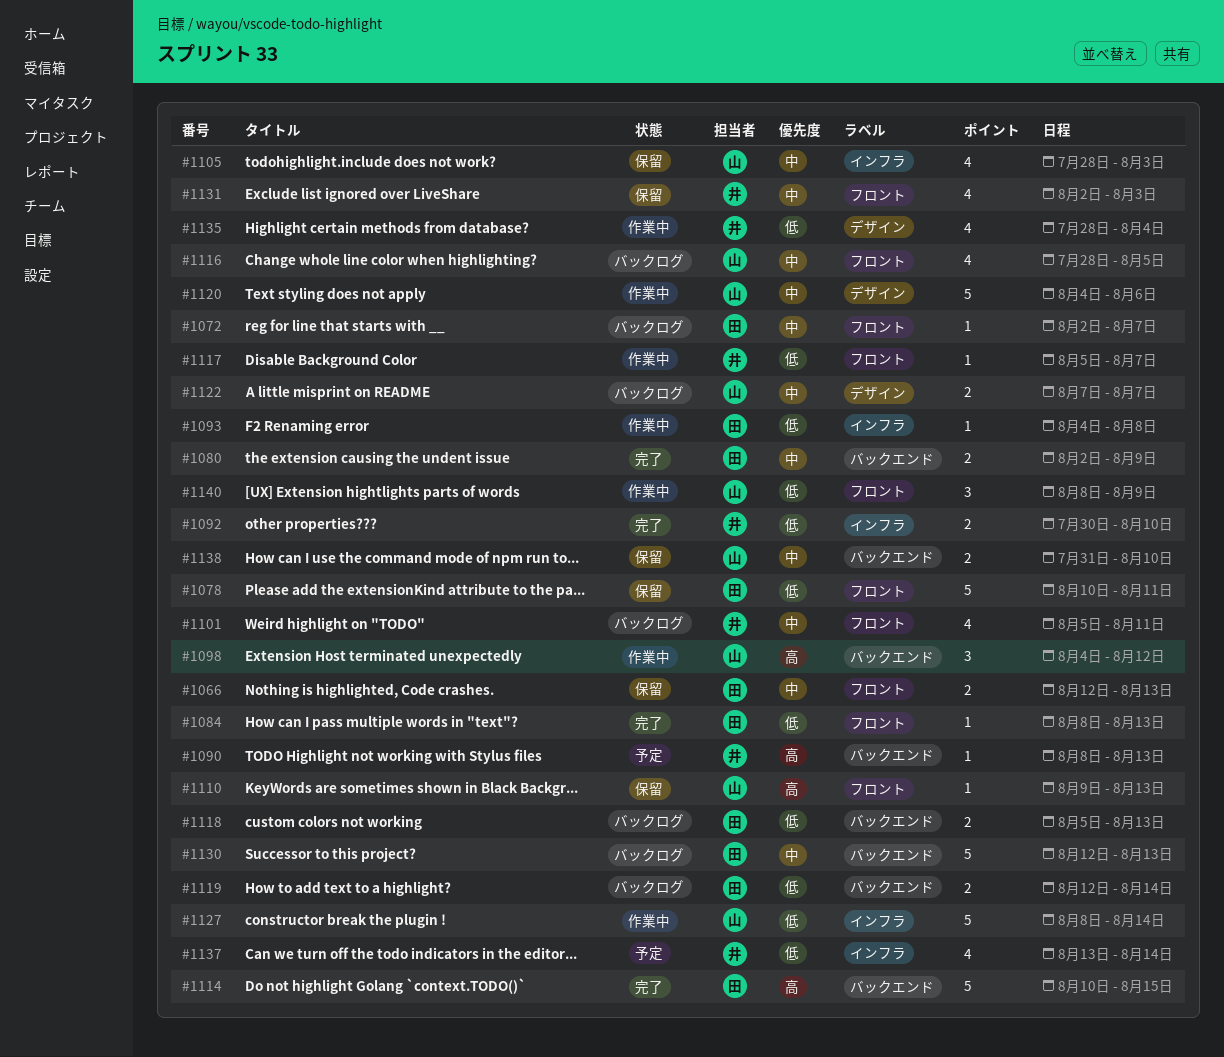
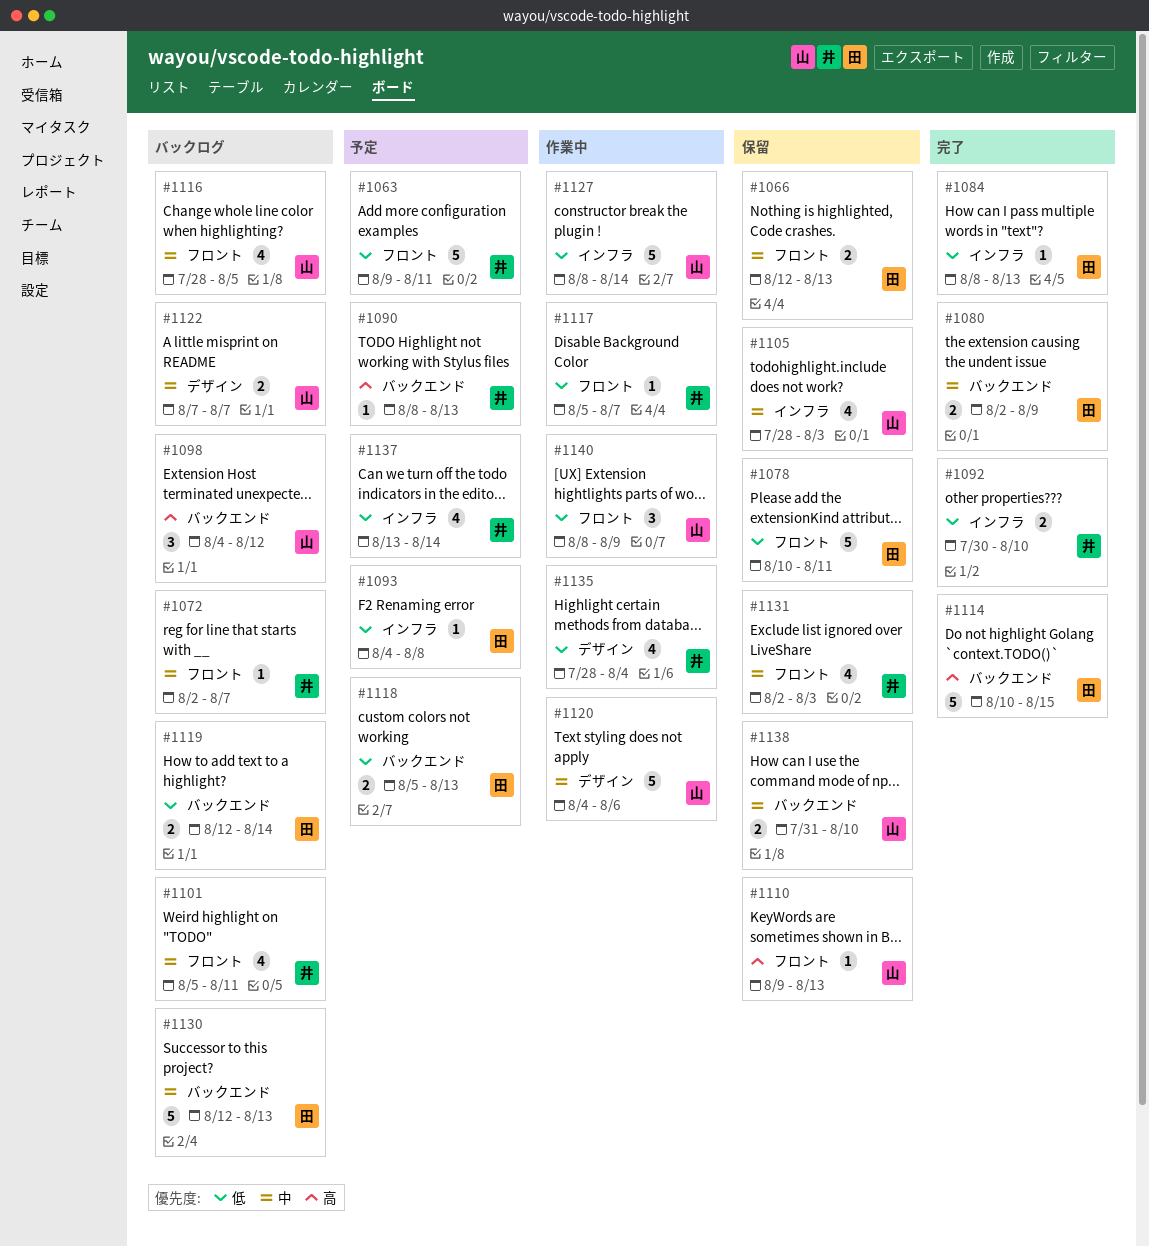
#1063: none -> present
#1072, owner: 田 -> 井
#1084, label: フロント -> インフラ
#1093, status: 作業中 -> 予定
#1098, status: 作業中 -> バックログ
#1118, status: バックログ -> 予定

